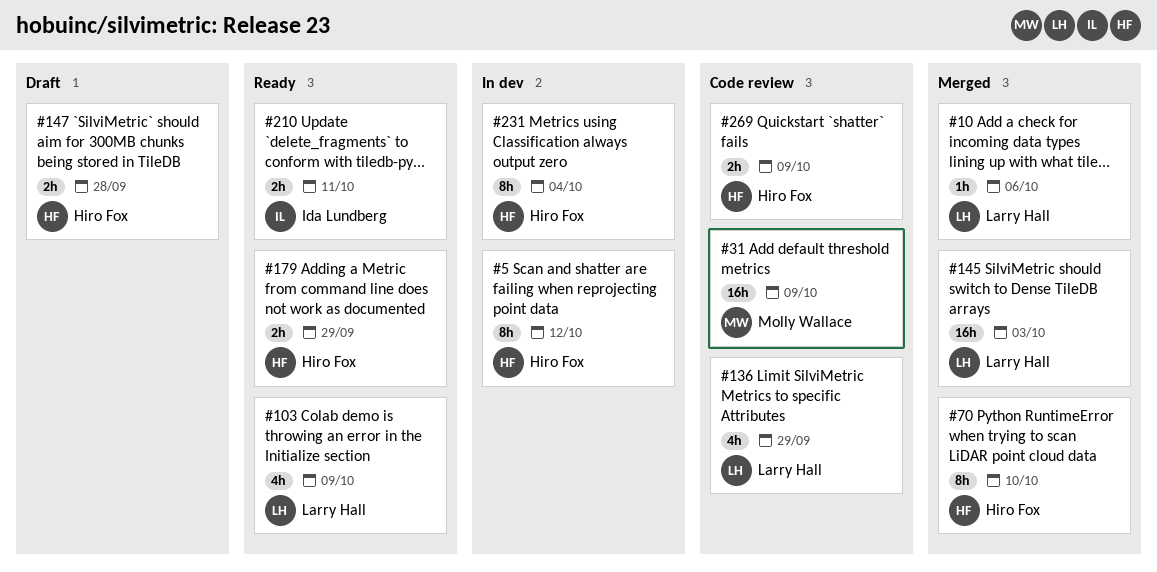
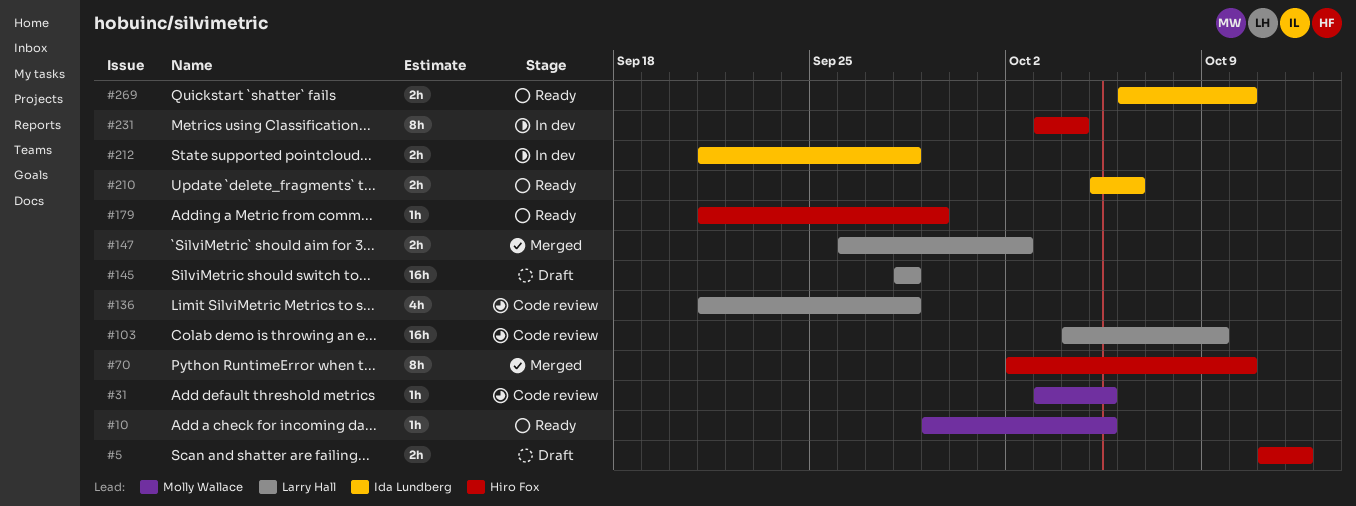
#5, status: In dev -> Draft
#5, estimate: 8h -> 2h
#10, status: Merged -> Ready
#10, owner: Larry Hall -> Molly Wallace
#10, due: Oct 6 -> Oct 5
#31, estimate: 16h -> 1h
#31, due: Oct 9 -> Oct 5
#103, status: Ready -> Code review
#103, estimate: 4h -> 16h
#136, due: Sep 29 -> Sep 28
#145, status: Merged -> Draft
#145, due: Oct 3 -> Sep 28
#147, status: Draft -> Merged
#147, owner: Hiro Fox -> Larry Hall
#147, due: Sep 28 -> Oct 2
#179, estimate: 2h -> 1h
#210, due: Oct 11 -> Oct 6
#212: none -> present
#269, status: Code review -> Ready
#269, owner: Hiro Fox -> Ida Lundberg
#269, due: Oct 9 -> Oct 10

